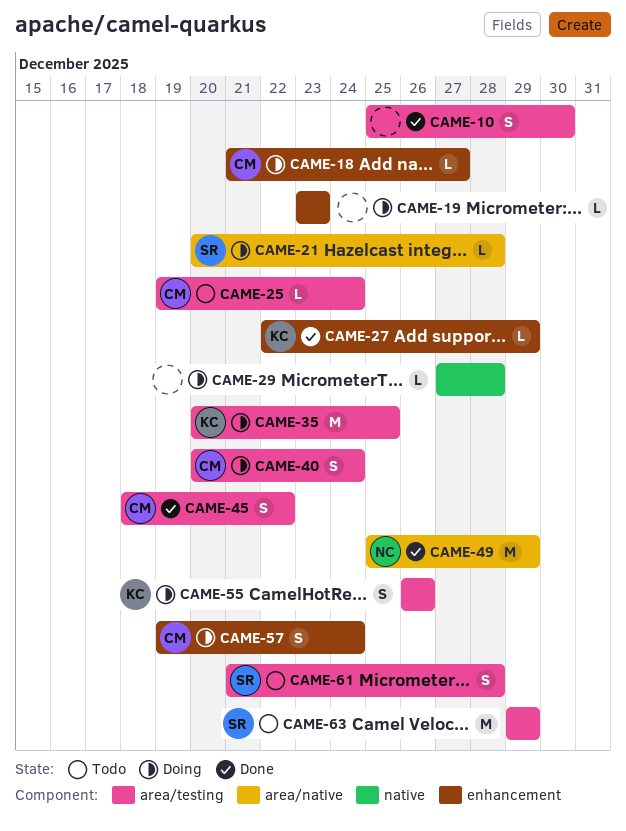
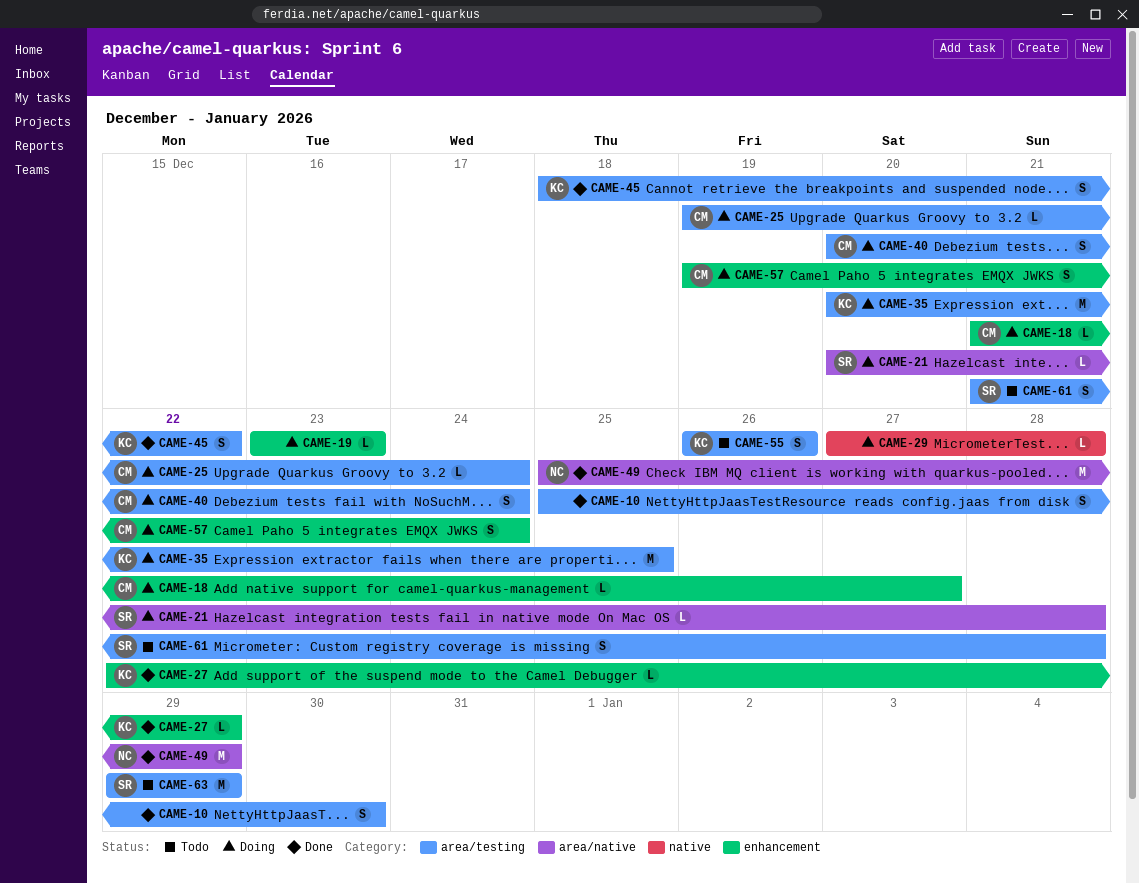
CAME-25, status: Todo -> Doing
CAME-45, owner: CM -> KC
CAME-55, status: Doing -> Todo

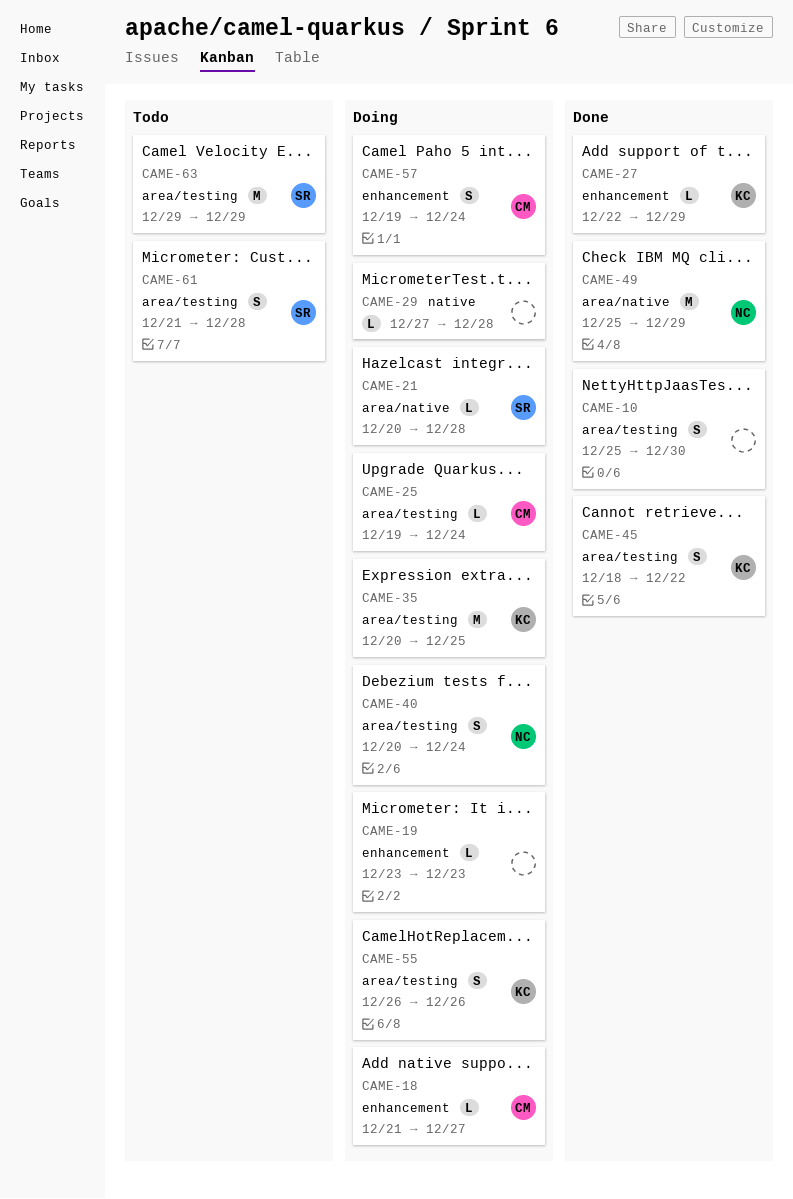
CAME-40, owner: CM -> NC
CAME-55, status: Todo -> Doing

